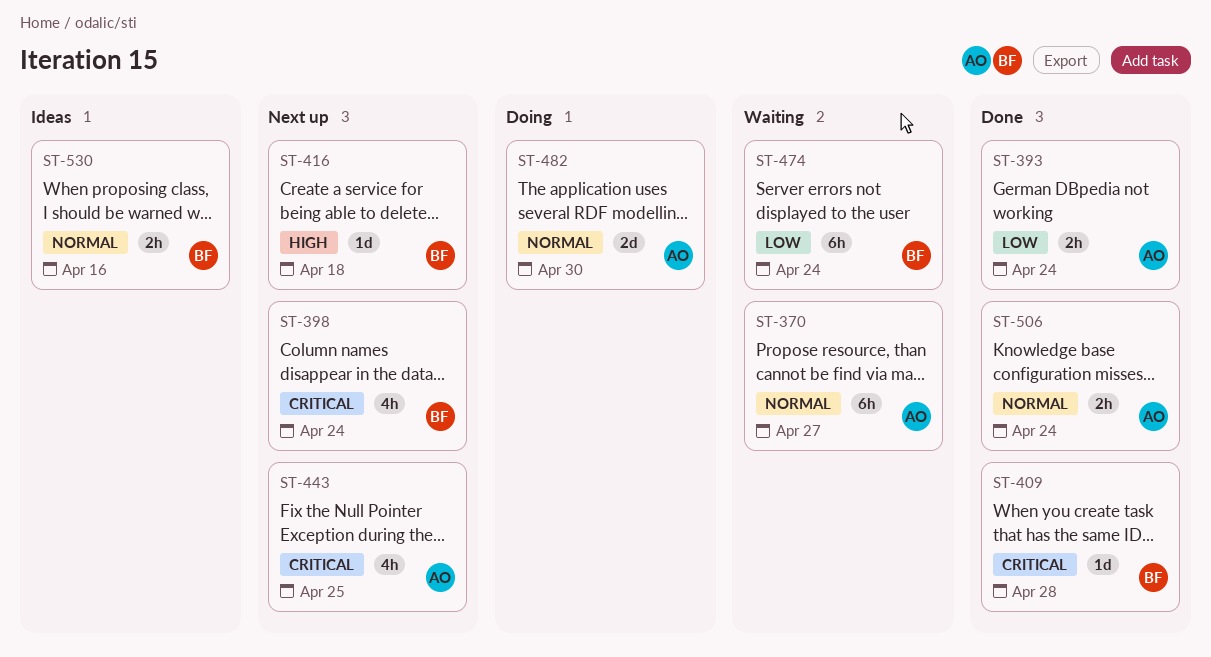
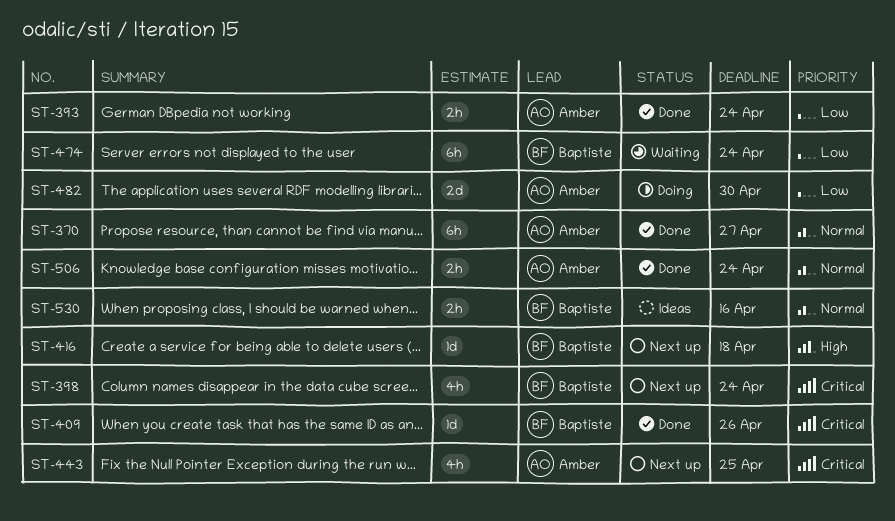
ST-370, status: Waiting -> Done
ST-409, due: Apr 28 -> Apr 26
ST-482, priority: Normal -> Low

